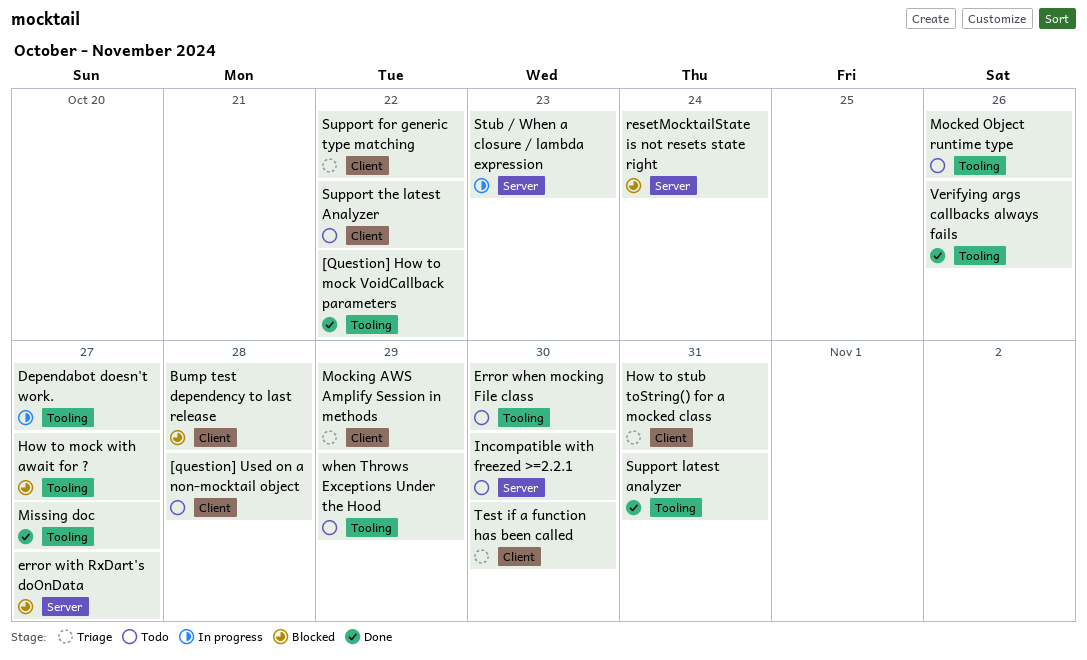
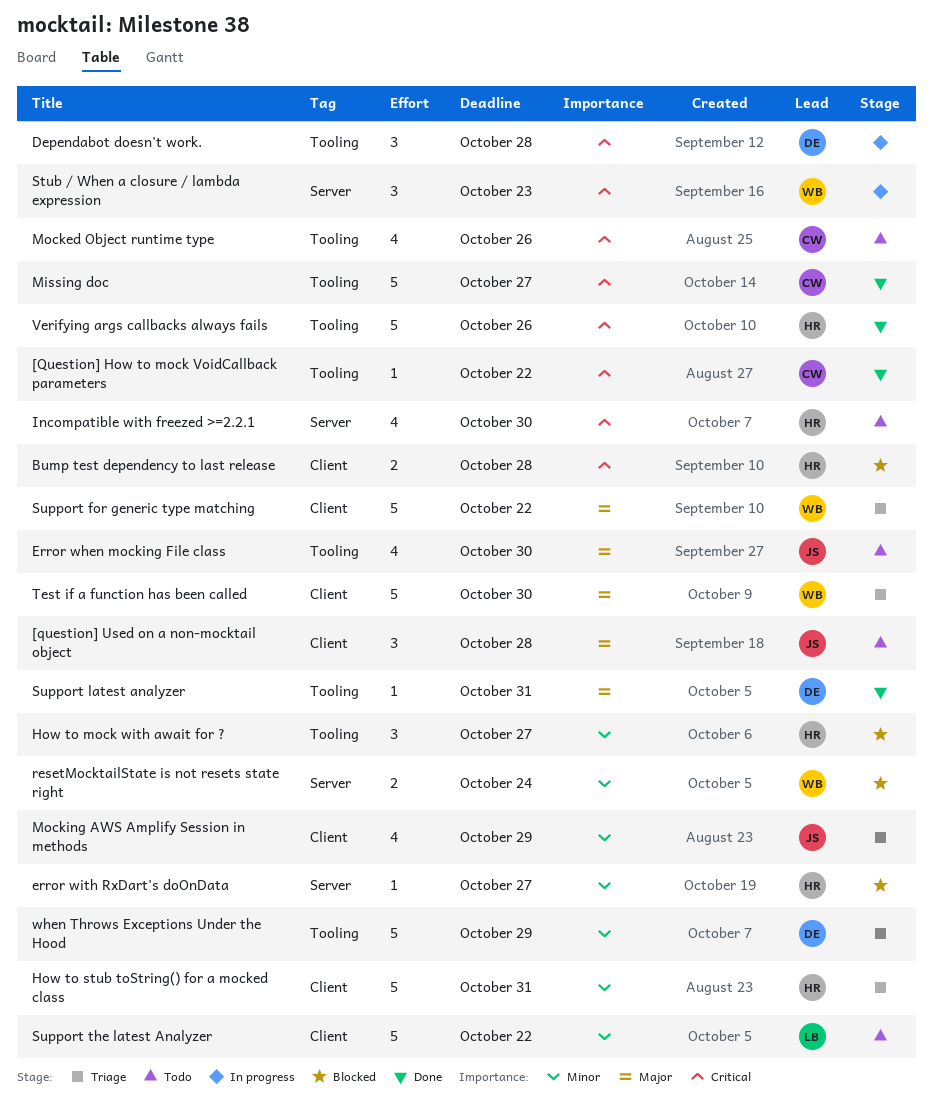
Dependabot doesn't work., due: Oct 27 -> Oct 28
when Throws Exceptions Under the Hood, status: Todo -> Triage

